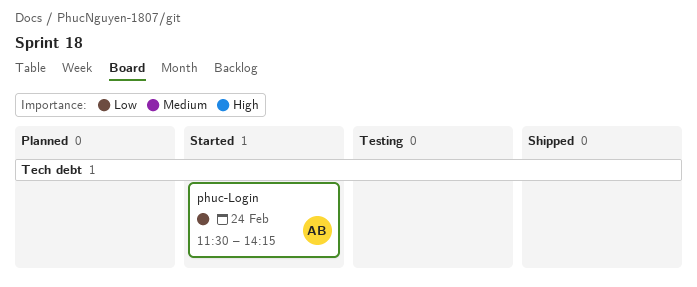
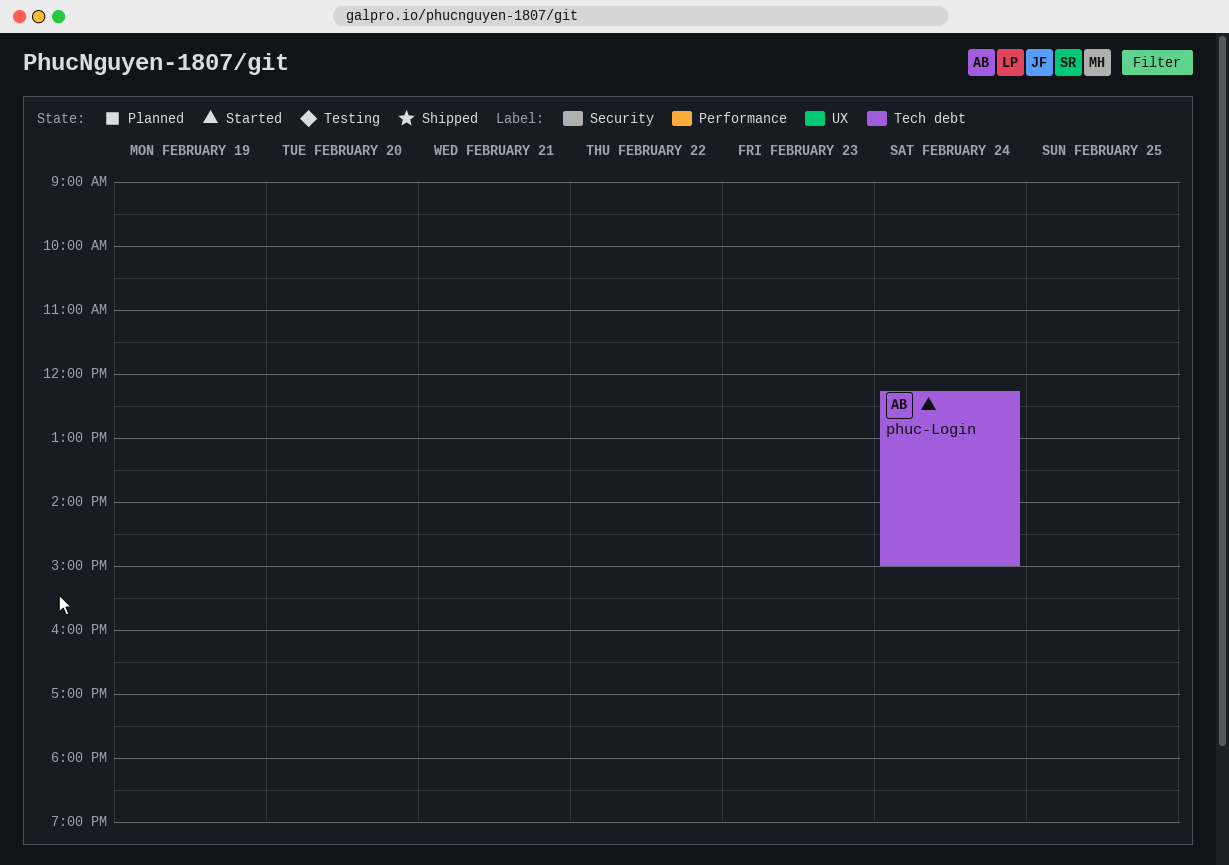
phuc-Login, begins: 11:30 -> 12:15
phuc-Login, ends: 14:15 -> 15:00

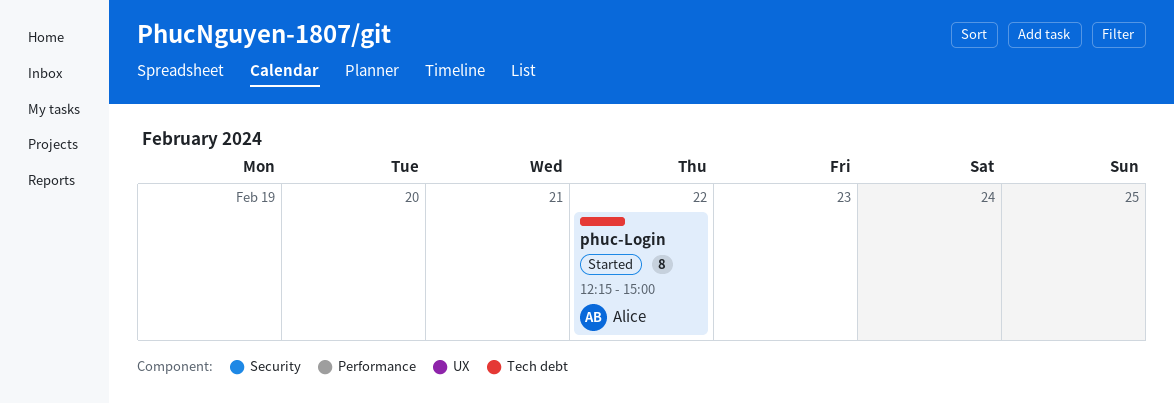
phuc-Login, day: Feb 24 -> Feb 22

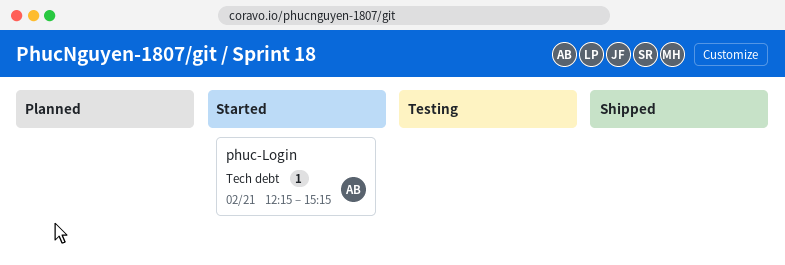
phuc-Login, estimate: 8 -> 1
phuc-Login, day: Feb 22 -> Feb 21
phuc-Login, ends: 15:00 -> 15:15

